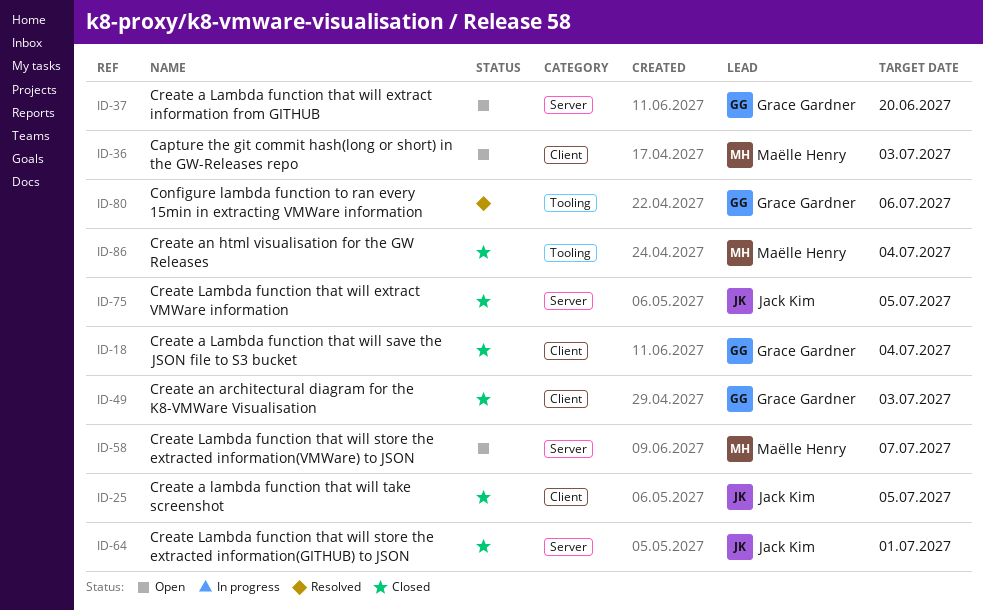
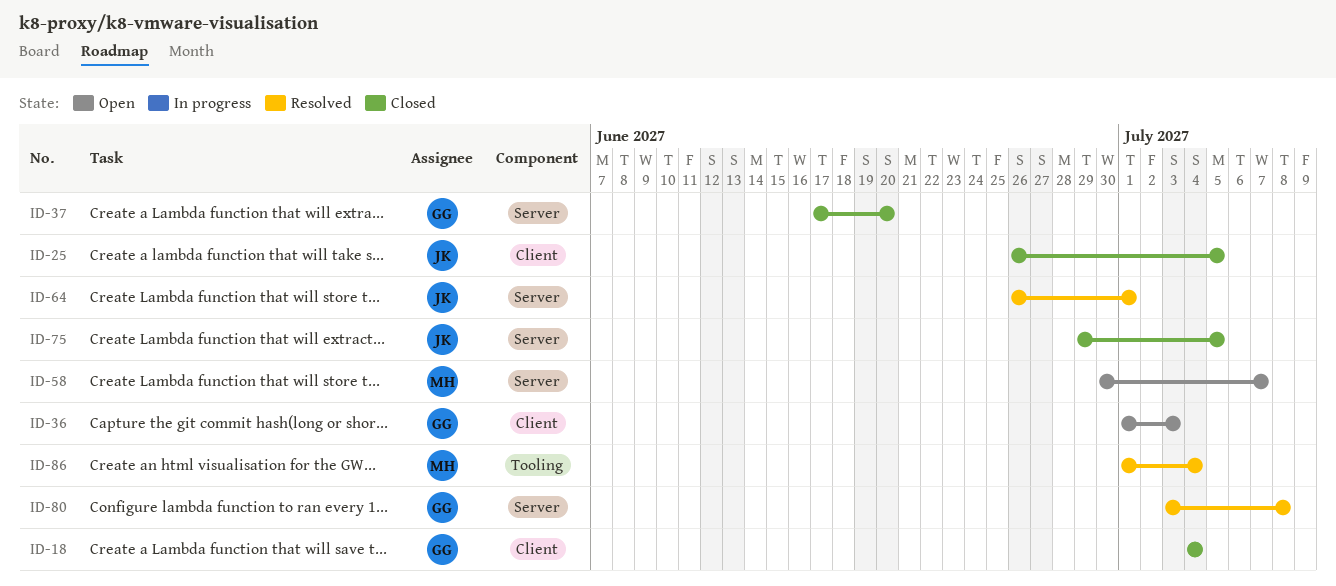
ID-36, owner: Maëlle Henry -> Grace Gardner
ID-37, status: Open -> Closed
ID-49: present -> none
ID-64, status: Closed -> Resolved
ID-80, label: Tooling -> Server
ID-80, due: Jul 6 -> Jul 8
ID-86, status: Closed -> Resolved

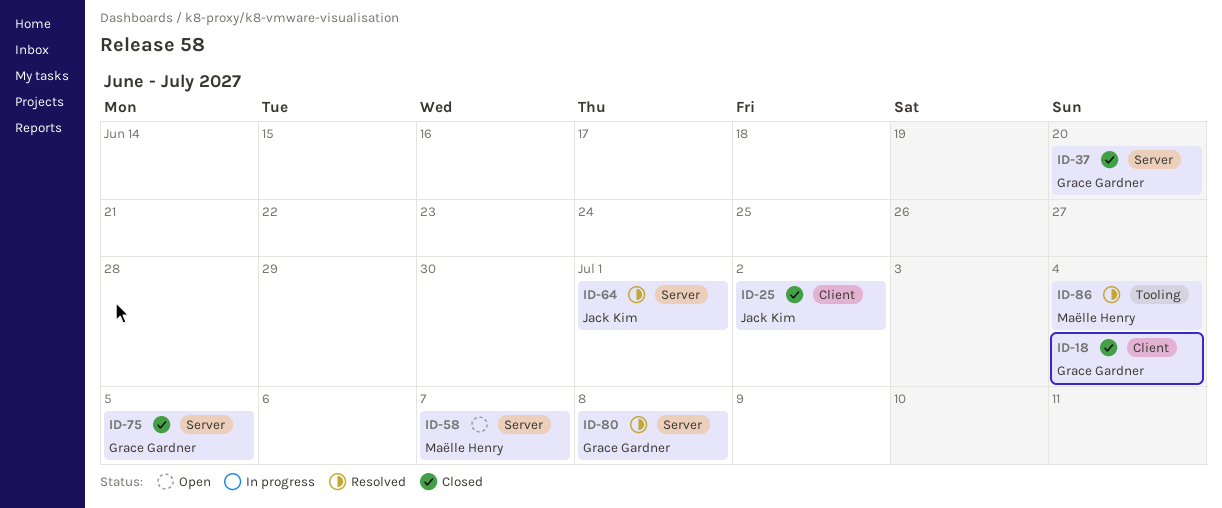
ID-25, due: Jul 5 -> Jul 2
ID-36: present -> none
ID-75, owner: Jack Kim -> Grace Gardner

